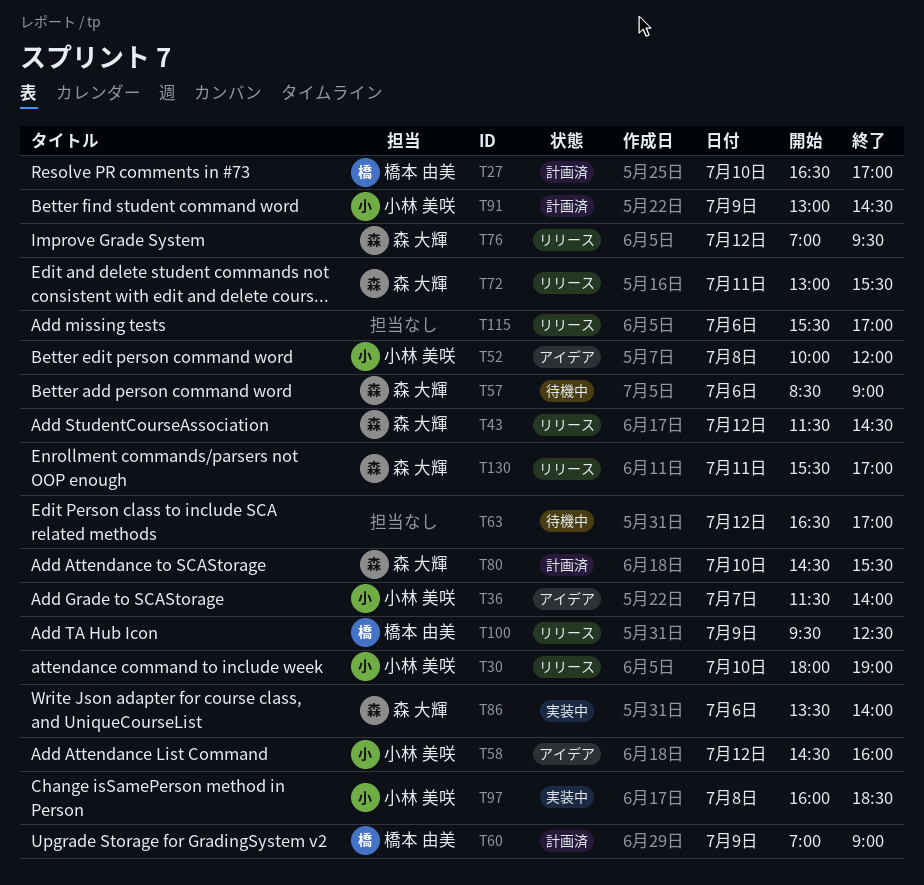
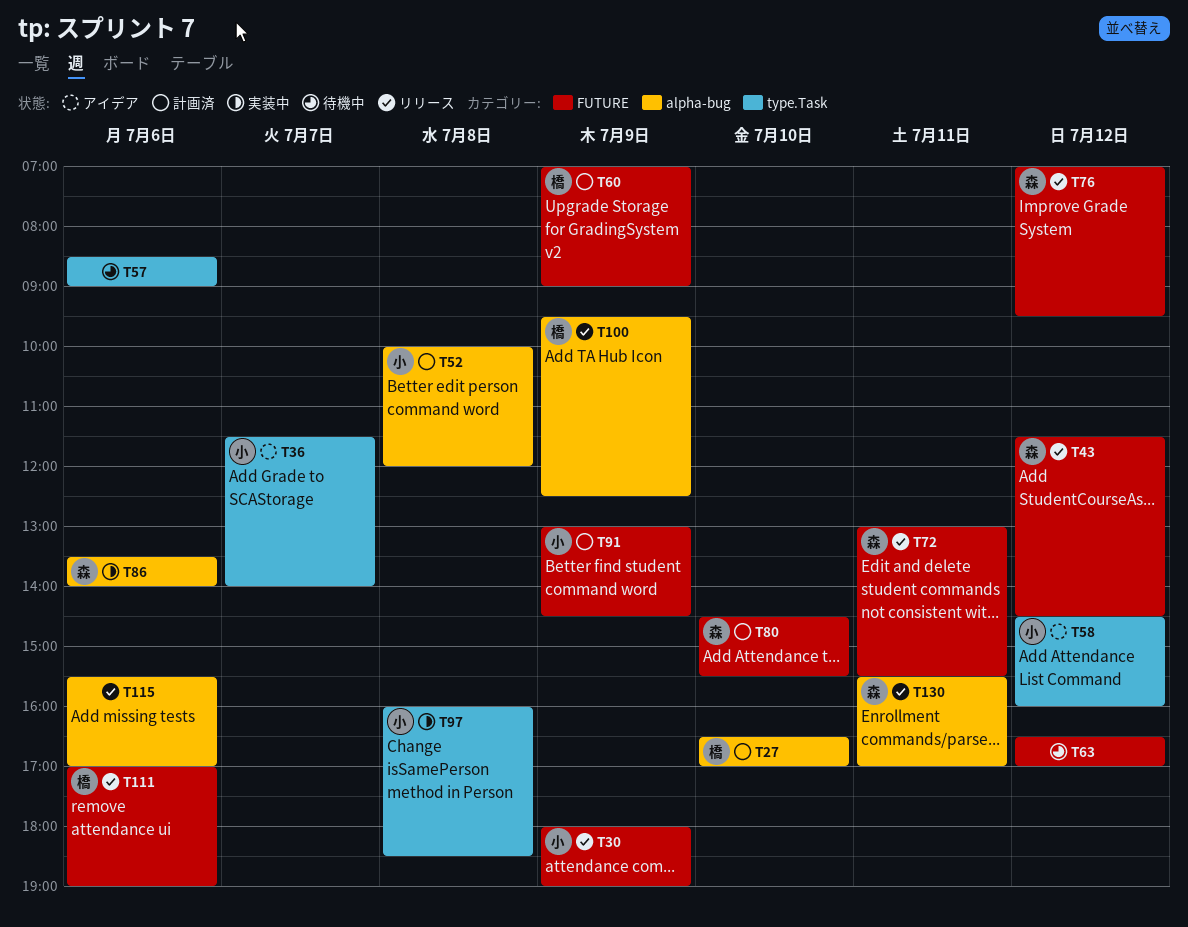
T30, day: Jul 10 -> Jul 9
T52, status: アイデア -> 計画済
T57, owner: 森 大輝 -> none
T111: none -> present

